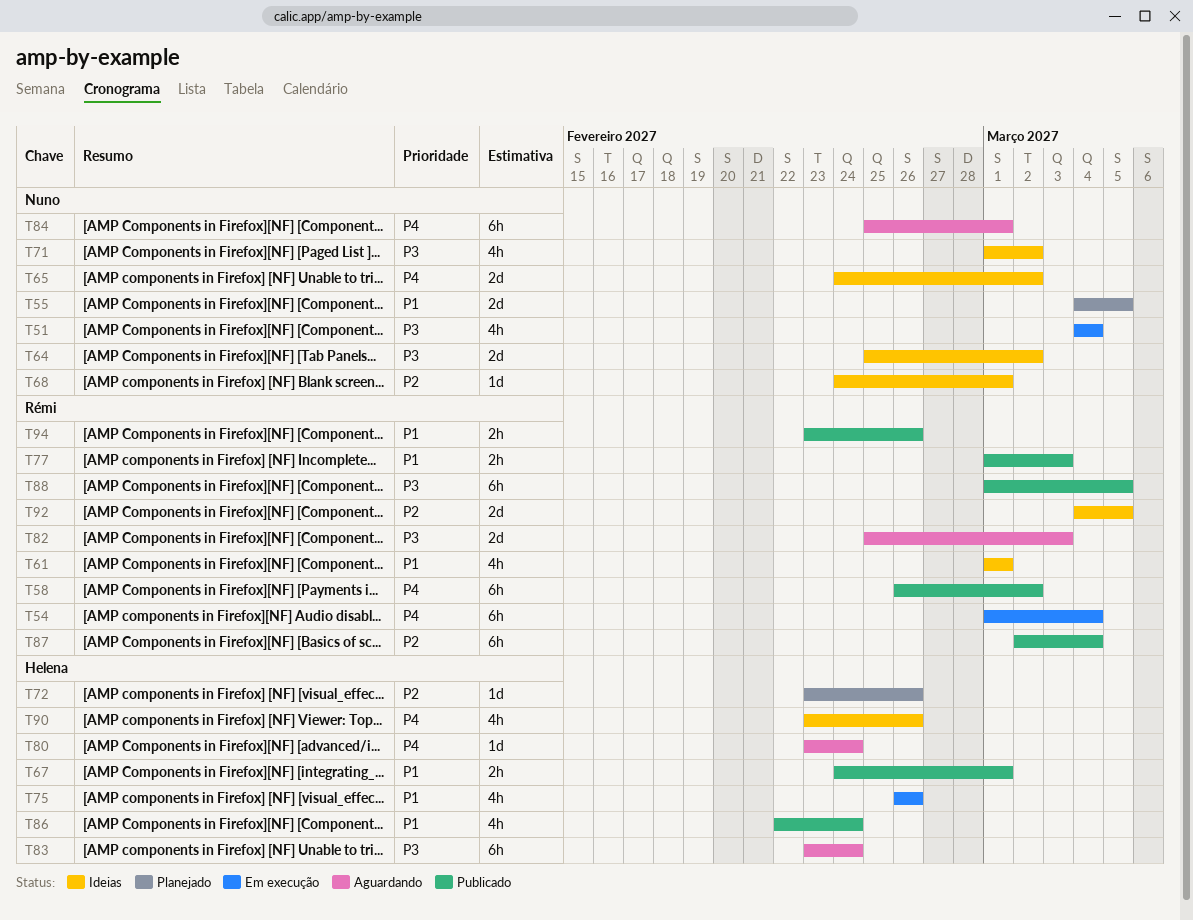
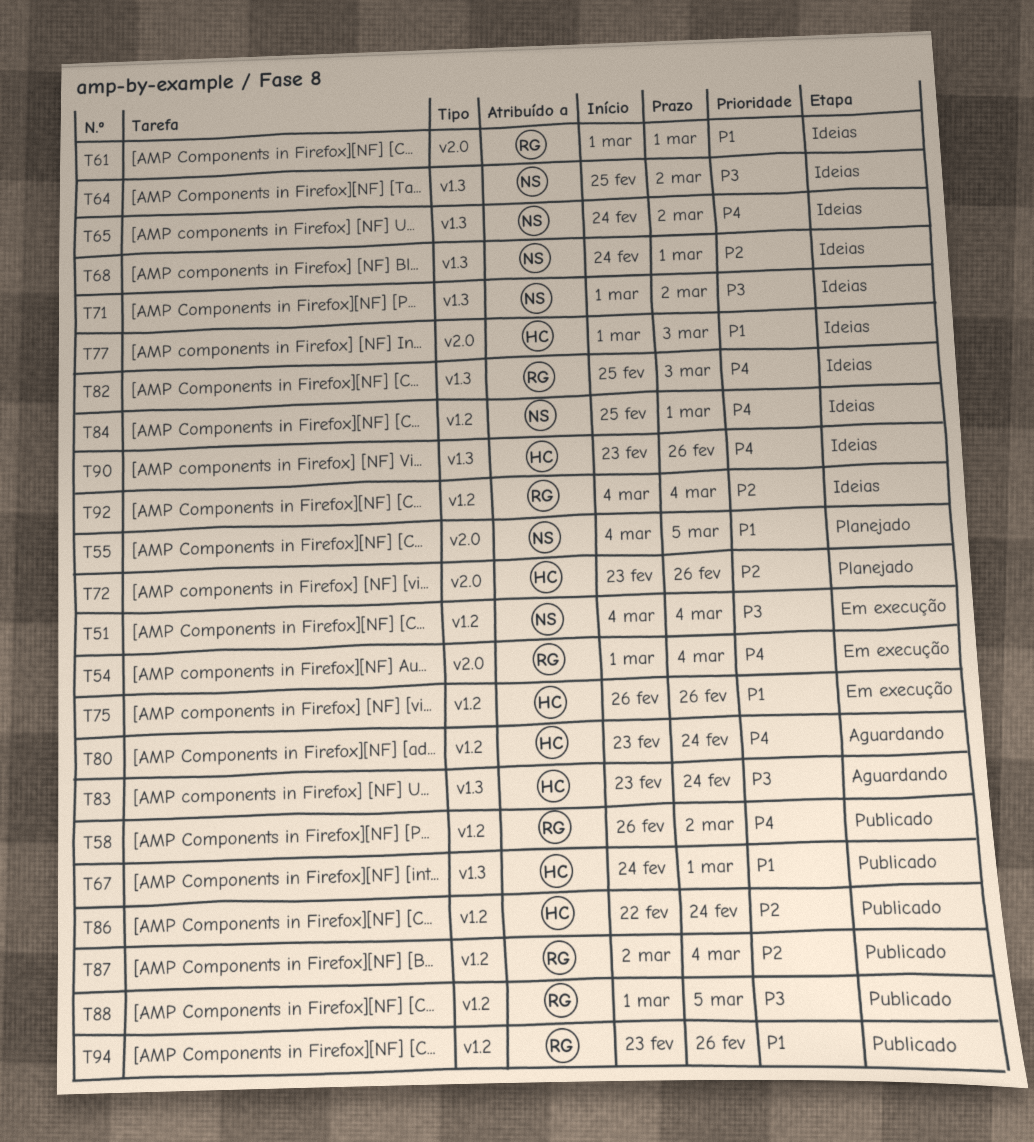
T77, status: Publicado -> Ideias
T77, owner: Rémi -> Helena
T82, status: Aguardando -> Ideias
T82, priority: P3 -> P4
T84, status: Aguardando -> Ideias
T86, priority: P1 -> P2
T92, due: Mar 5 -> Mar 4

